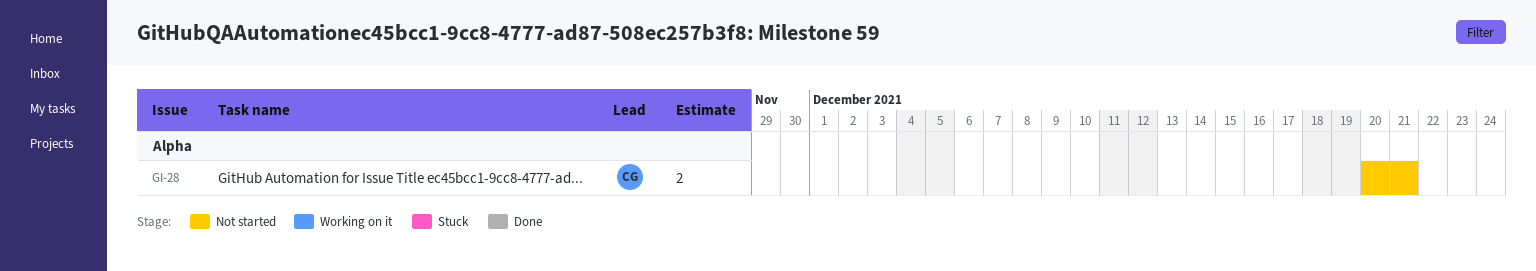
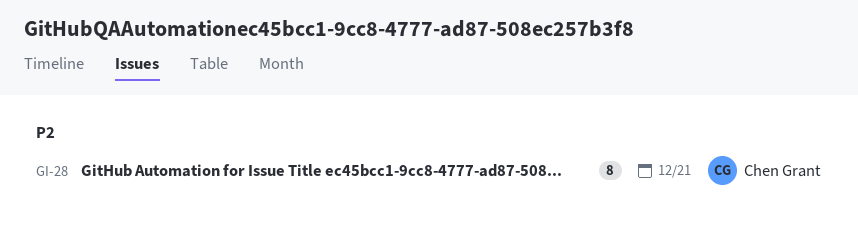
GI-28, estimate: 2 -> 8

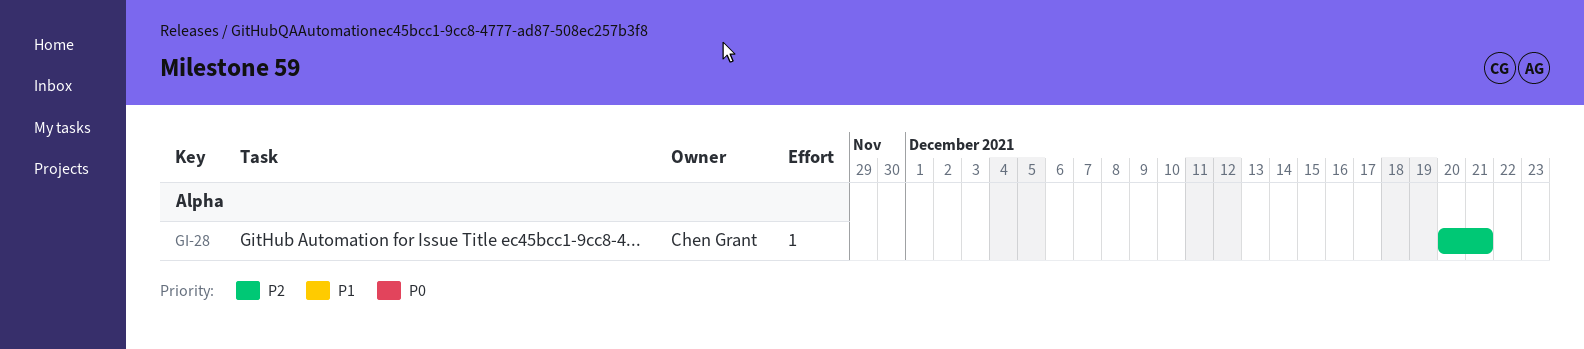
GI-28, estimate: 8 -> 1

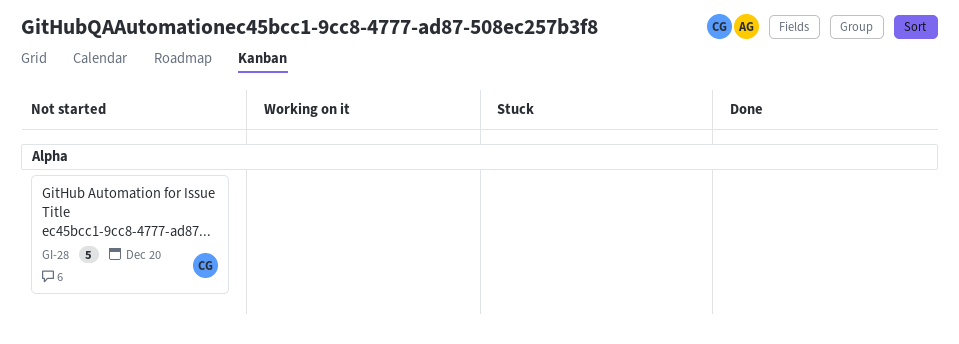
GI-28, estimate: 1 -> 5
GI-28, due: Dec 21 -> Dec 20

